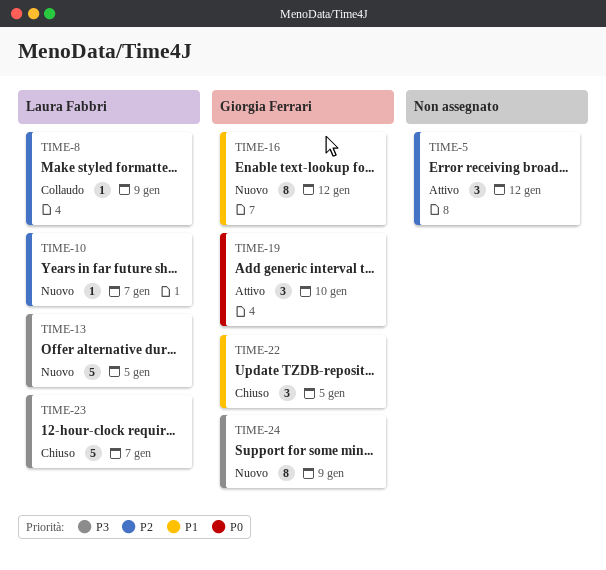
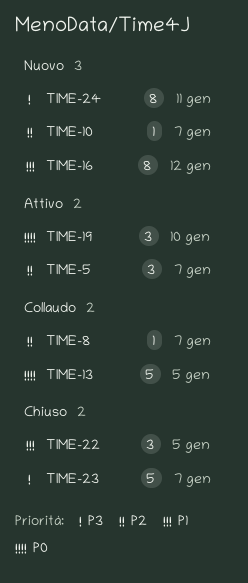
TIME-5, due: Jan 12 -> Jan 7
TIME-8, due: Jan 9 -> Jan 7
TIME-13, status: Nuovo -> Collaudo
TIME-13, priority: P3 -> P0
TIME-24, due: Jan 9 -> Jan 11

